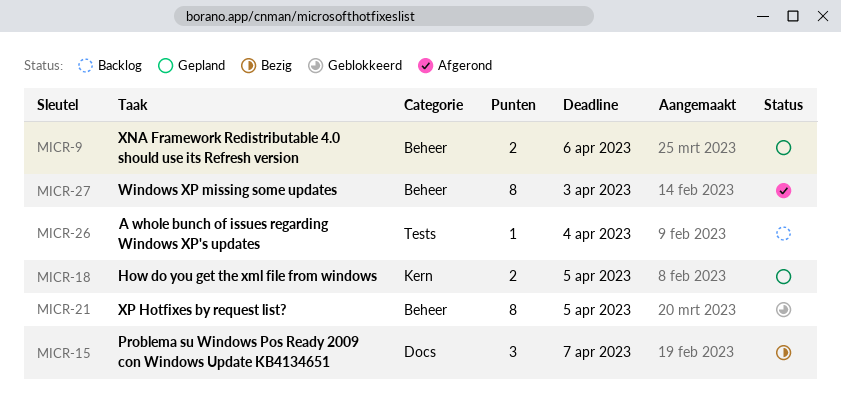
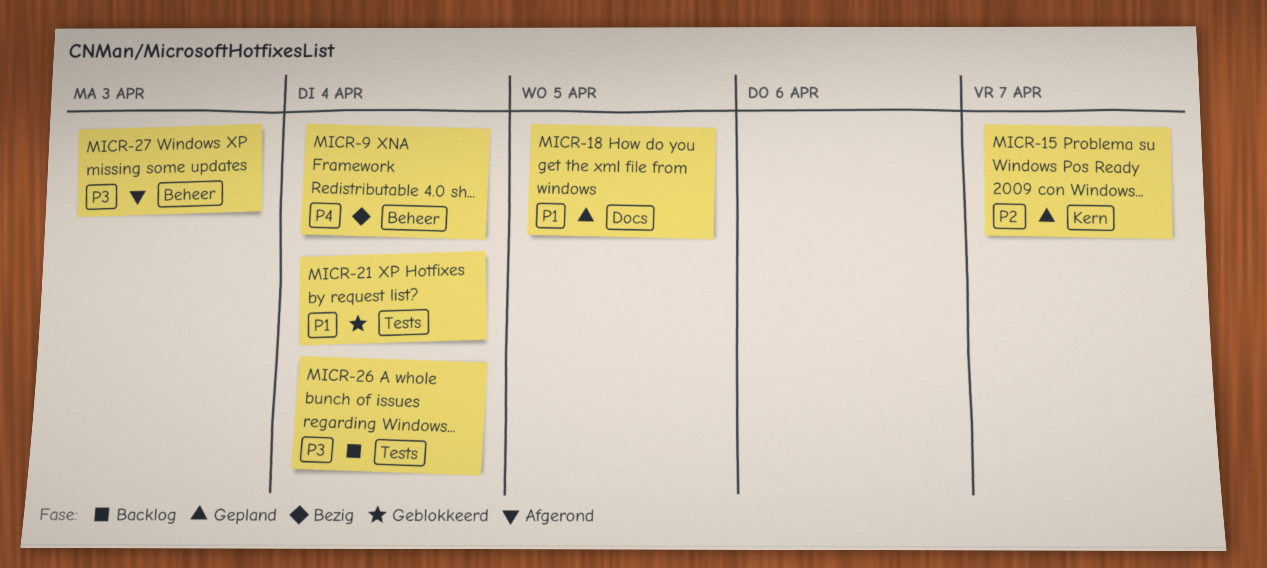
MICR-9, status: Gepland -> Bezig
MICR-9, due: Apr 6 -> Apr 4
MICR-15, status: Bezig -> Gepland
MICR-15, label: Docs -> Kern
MICR-18, label: Kern -> Docs
MICR-21, label: Beheer -> Tests
MICR-21, due: Apr 5 -> Apr 4

